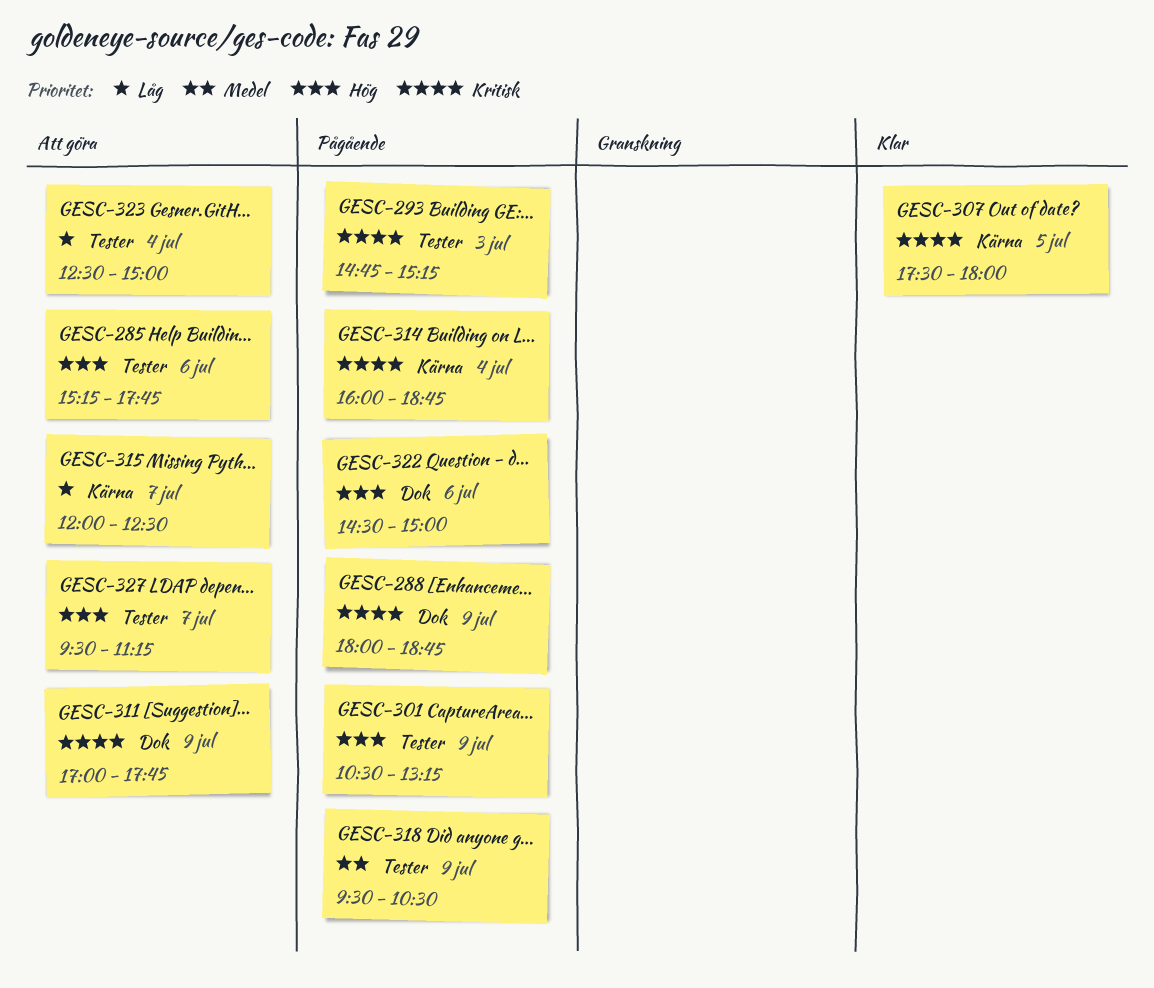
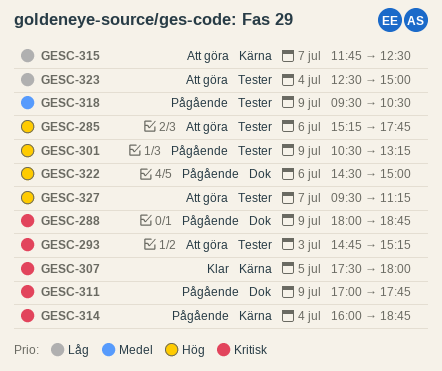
GESC-293, status: Pågående -> Att göra
GESC-311, status: Att göra -> Pågående
GESC-315, begins: 12:00 -> 11:45

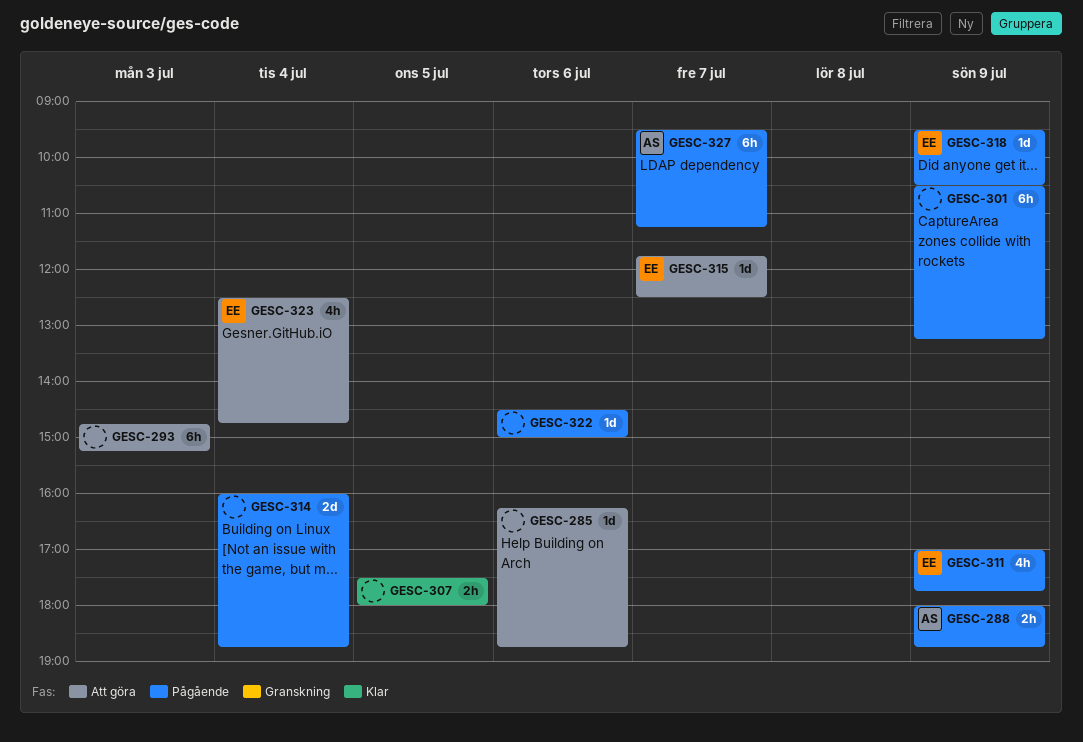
GESC-285, begins: 15:15 -> 16:15
GESC-285, ends: 17:45 -> 18:45
GESC-323, ends: 15:00 -> 14:45
GESC-327, status: Att göra -> Pågående

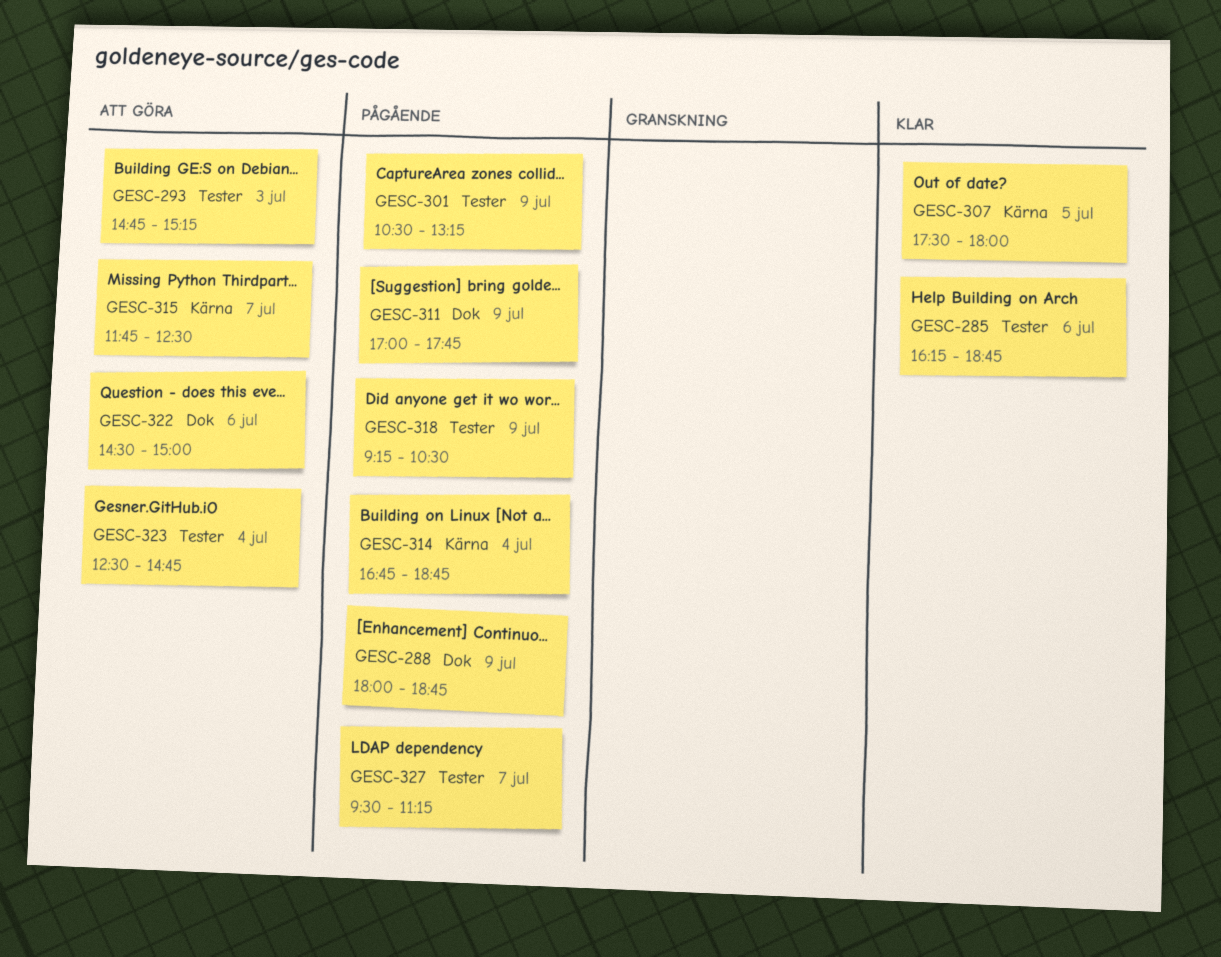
GESC-285, status: Att göra -> Klar
GESC-314, begins: 16:00 -> 16:45
GESC-318, begins: 09:30 -> 09:15
GESC-322, status: Pågående -> Att göra

